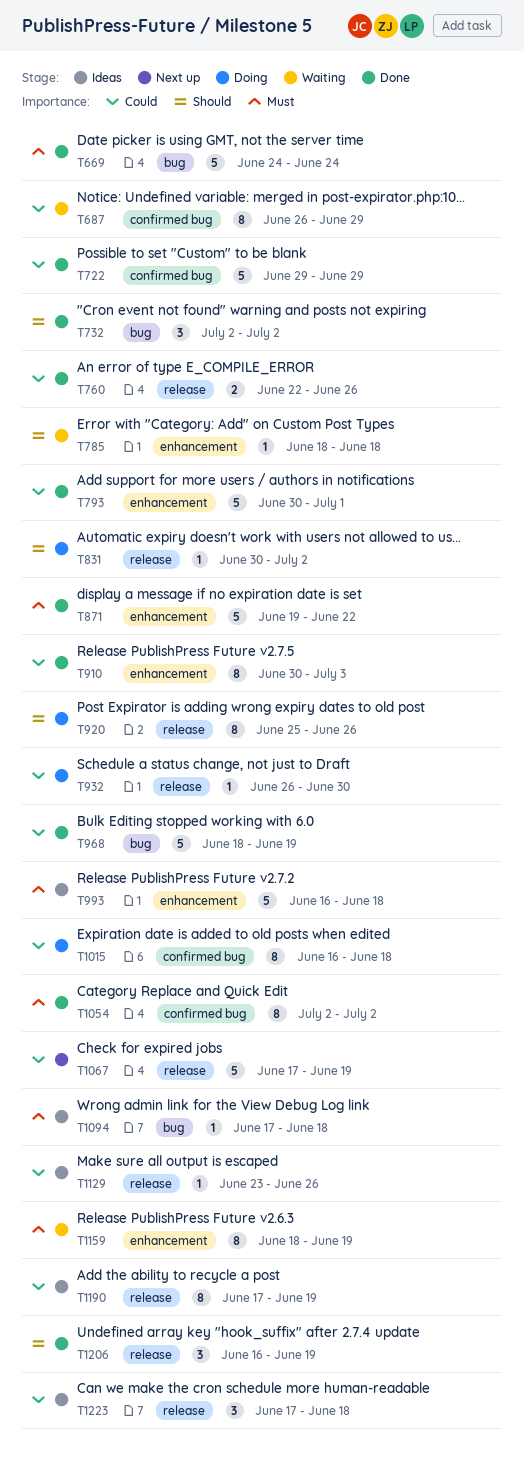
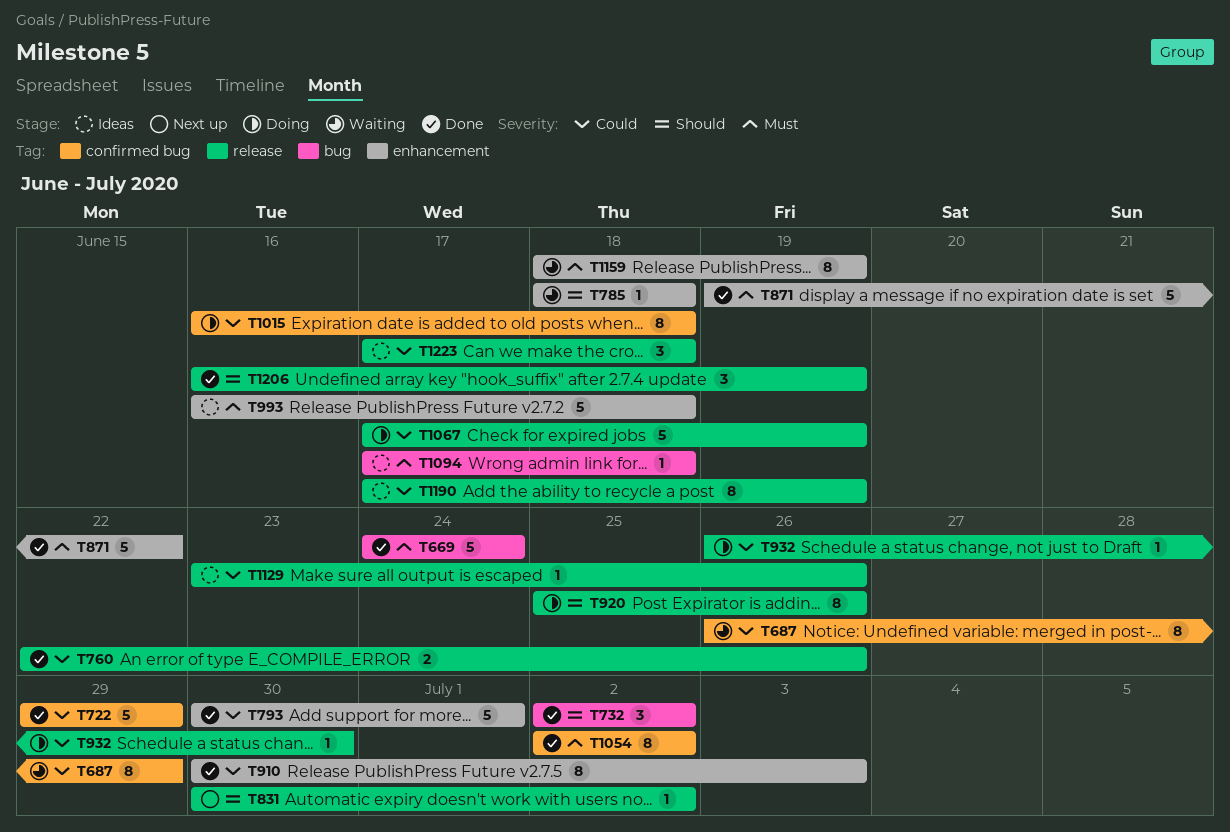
T831, status: Doing -> Next up
T968: present -> none
T1067, status: Next up -> Doing

